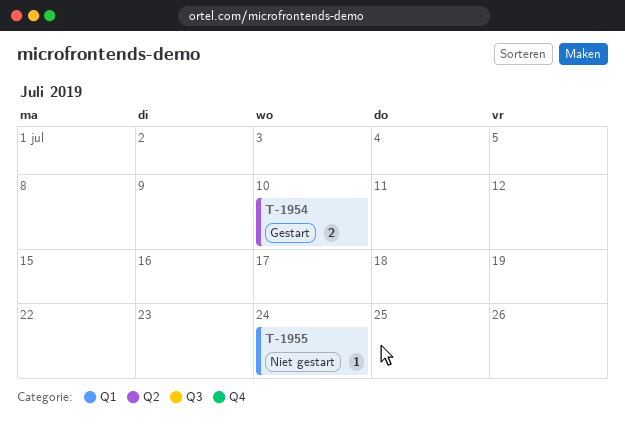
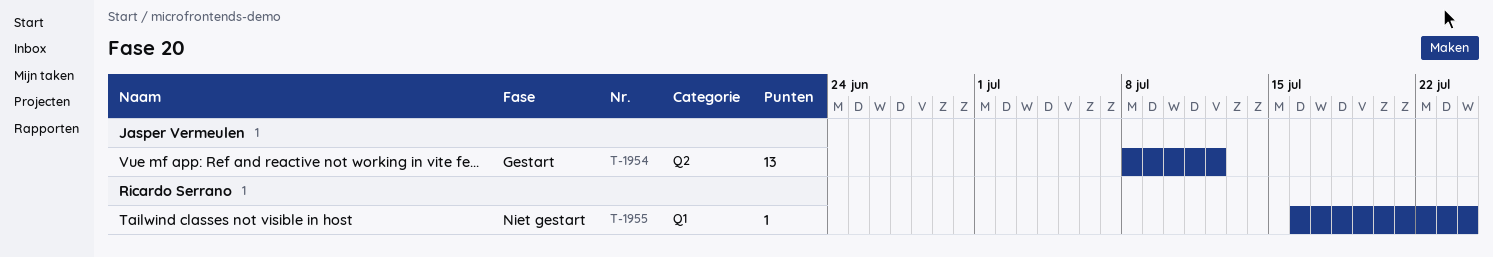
T-1954, estimate: 2 -> 13
T-1954, due: Jul 10 -> Jul 12

